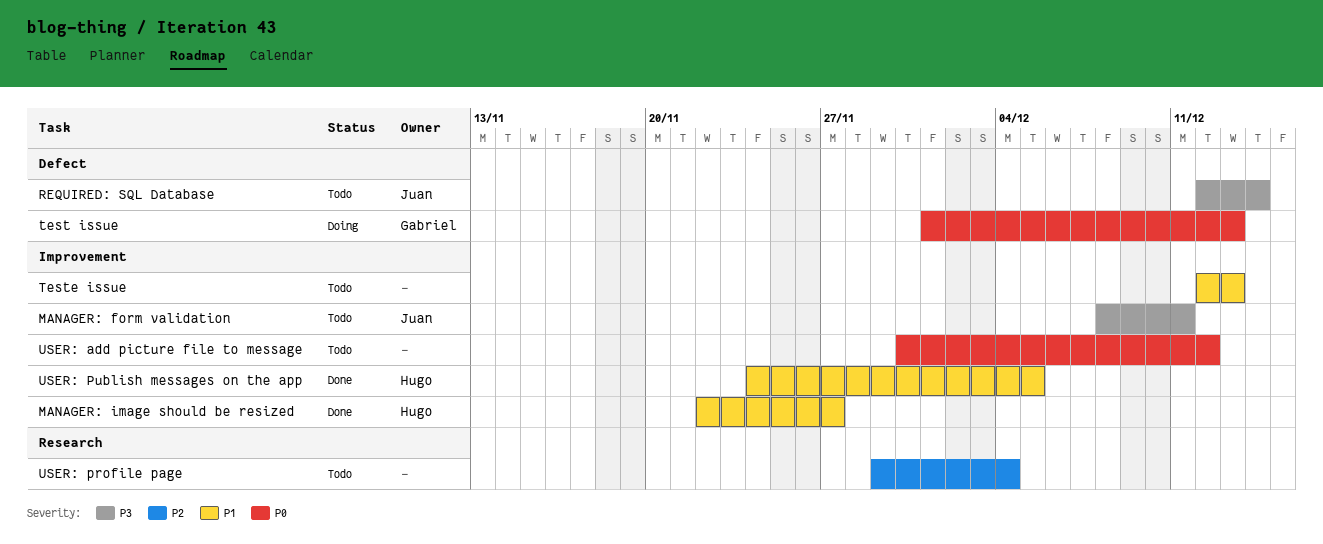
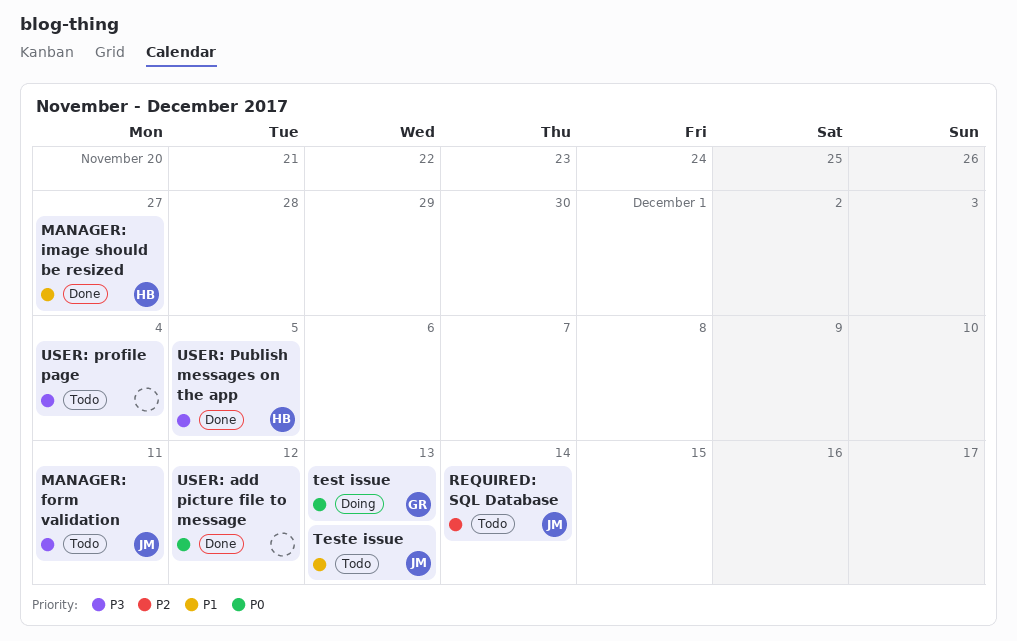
REQUIRED: SQL Database, priority: P3 -> P2
Teste issue, owner: none -> Juan
USER: add picture file to message, status: Todo -> Done
USER: profile page, priority: P2 -> P3
USER: Publish messages on the app, priority: P1 -> P3

